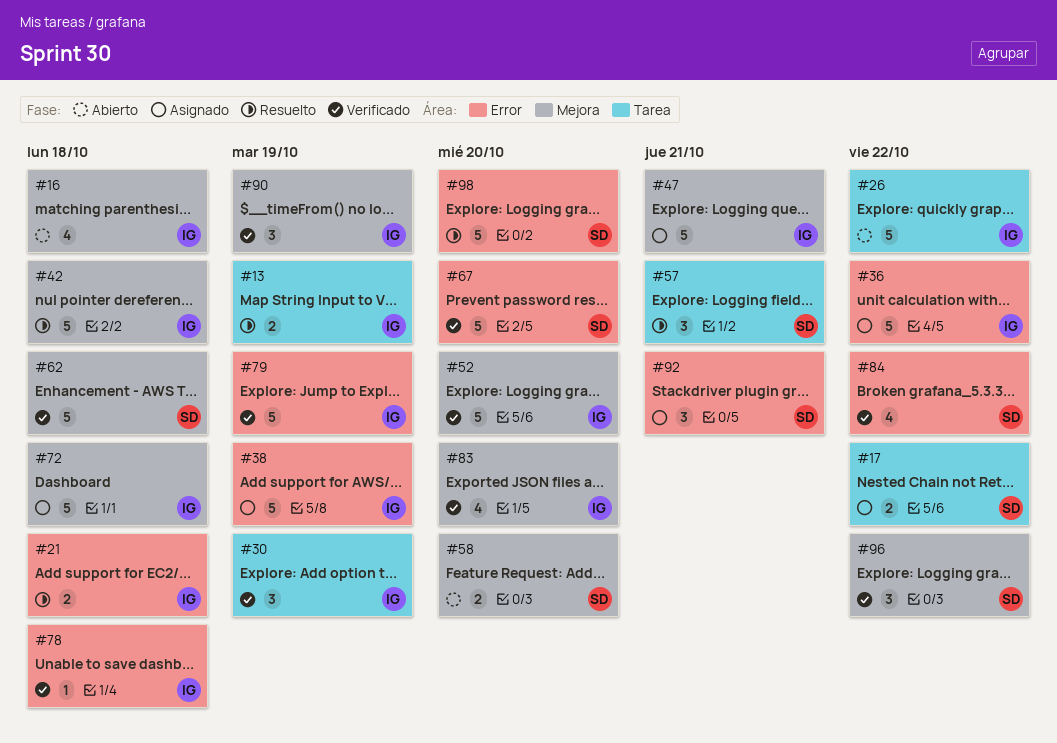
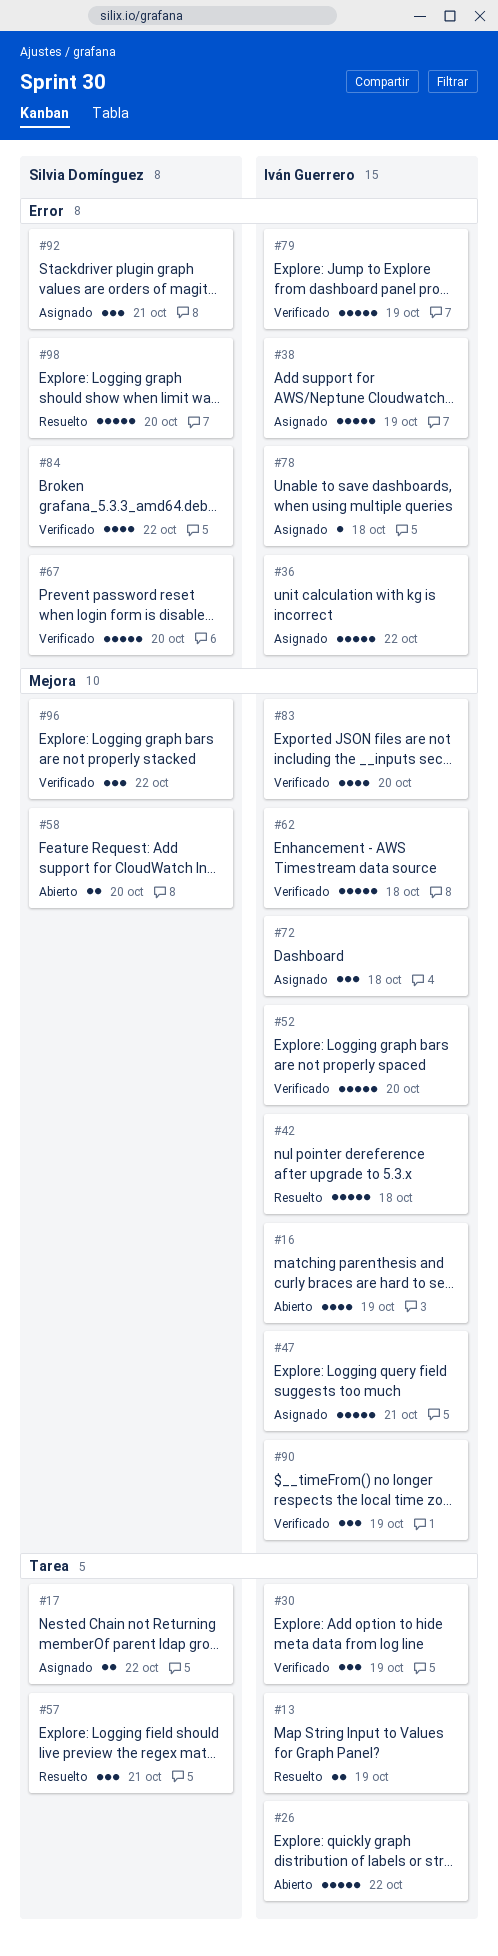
#16, due: Oct 18 -> Oct 19
#21: present -> none
#62, owner: Silvia Domínguez -> Iván Guerrero
#72, estimate: 5 -> 3
#78, status: Verificado -> Asignado

